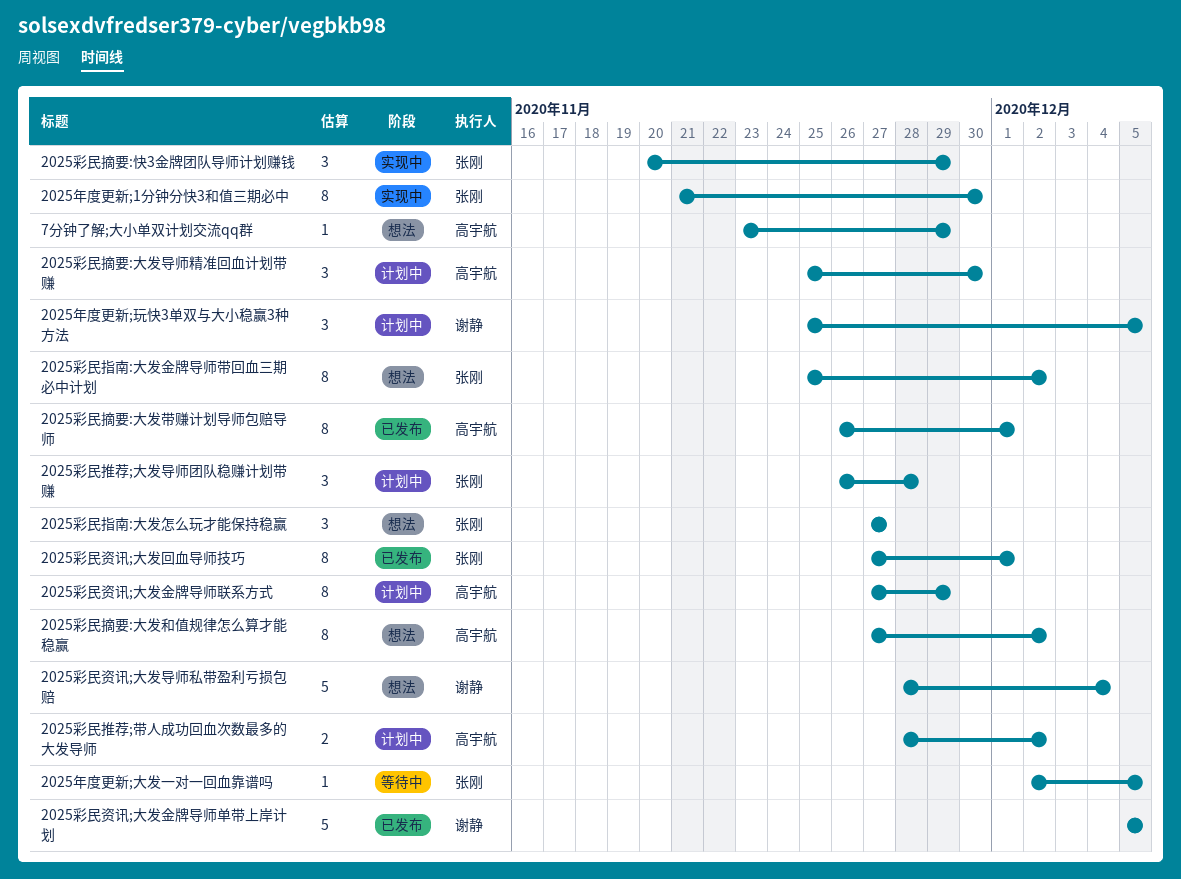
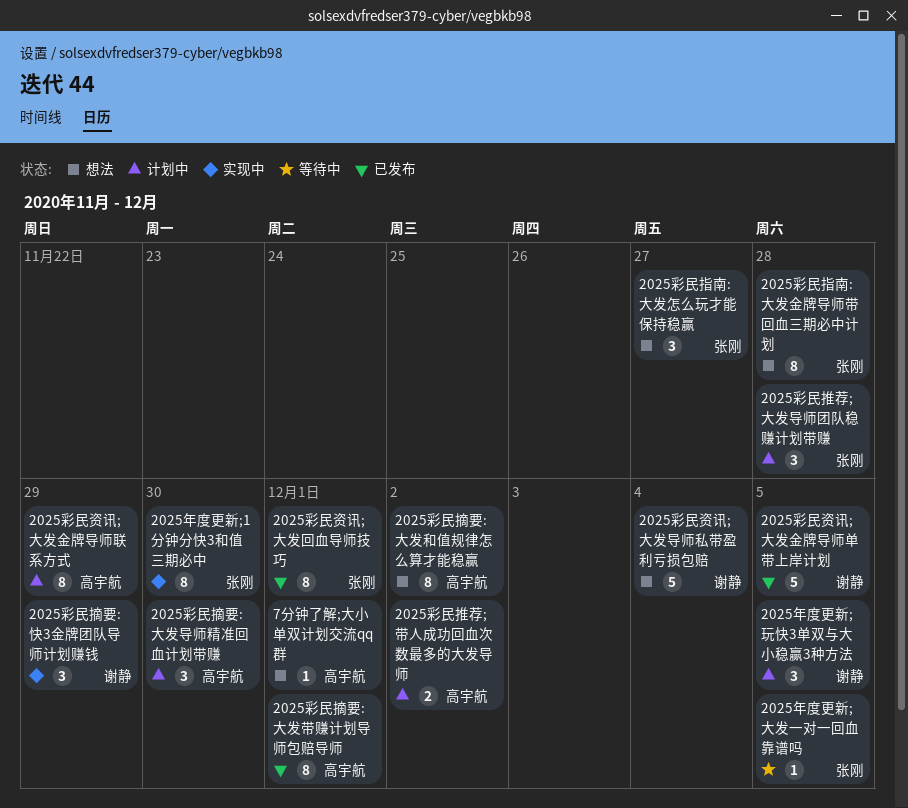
2025彩民指南:大发金牌导师带回血三期必中计划, due: Dec 2 -> Nov 28
2025彩民摘要:快3金牌团队导师计划赚钱, owner: 张刚 -> 谢静
7分钟了解;大小单双计划交流qq群, due: Nov 29 -> Dec 1

